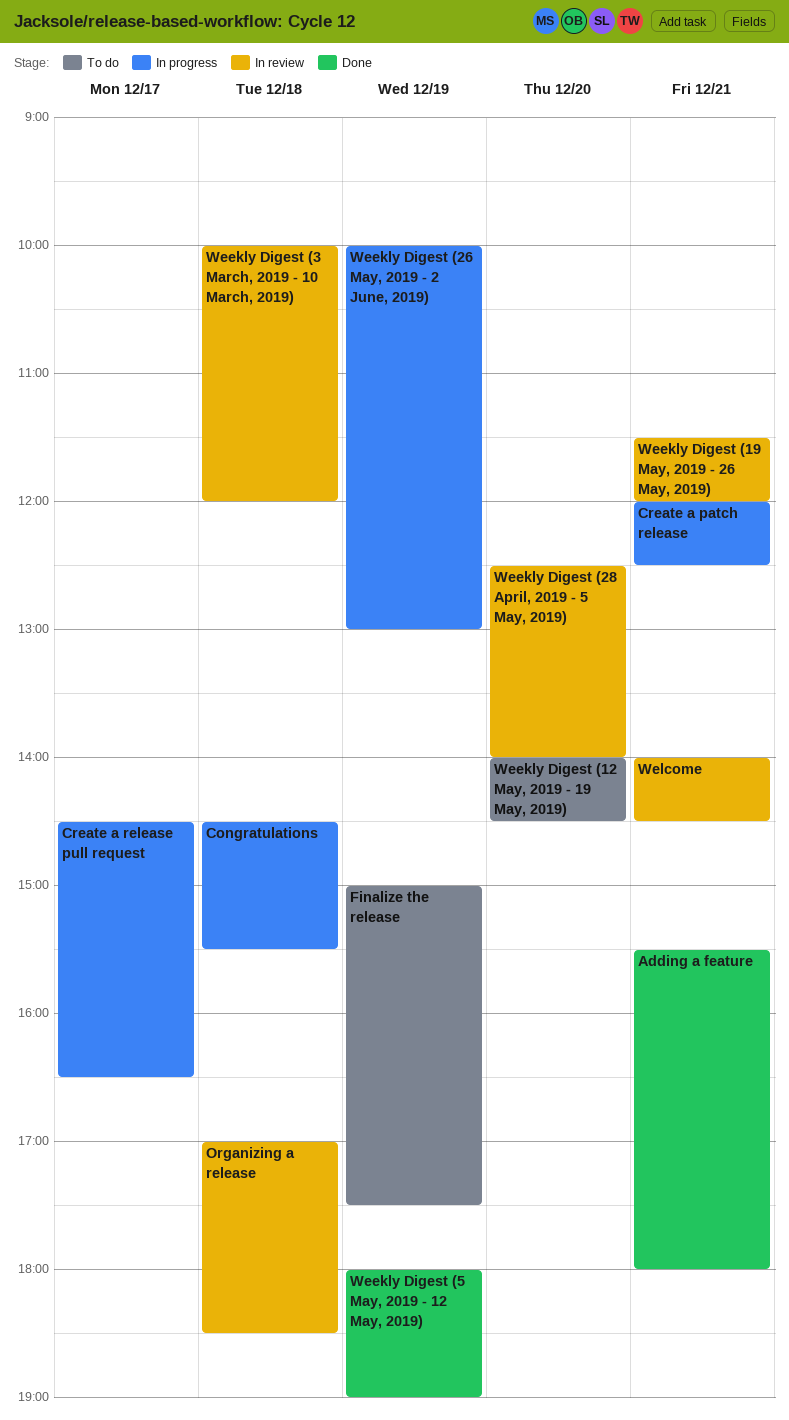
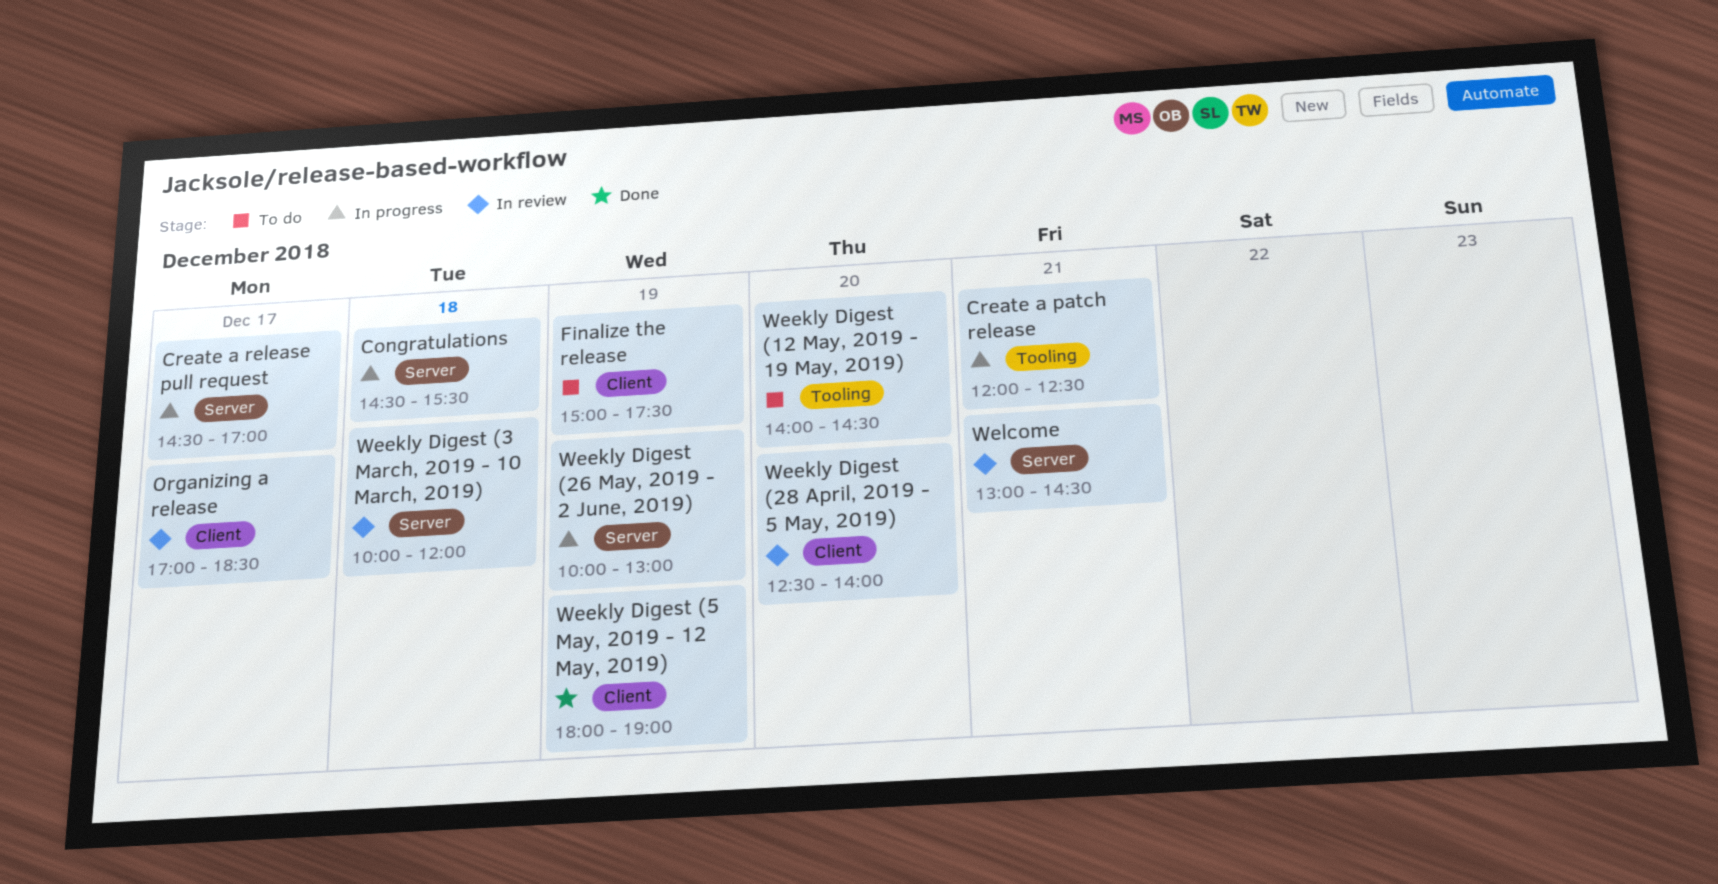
Adding a feature: present -> none
Create a release pull request, ends: 16:30 -> 17:00
Organizing a release, day: Dec 18 -> Dec 17
Weekly Digest (19 May, 2019 - 26 May, 2019): present -> none
Welcome, begins: 14:00 -> 13:00

